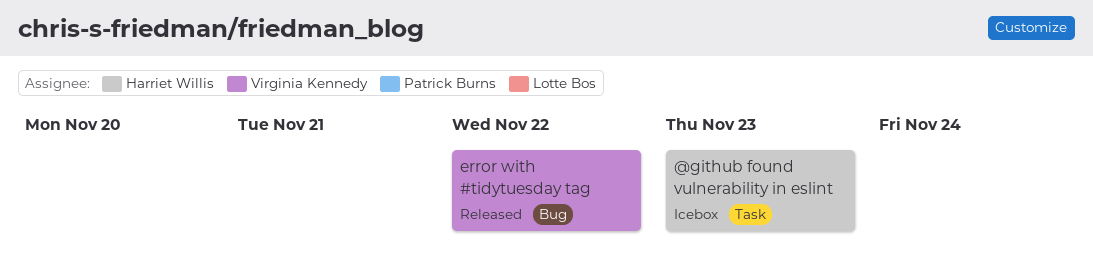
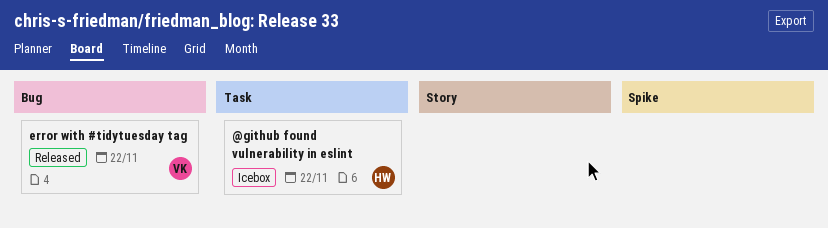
@github found vulnerability in eslint, due: Nov 23 -> Nov 22

